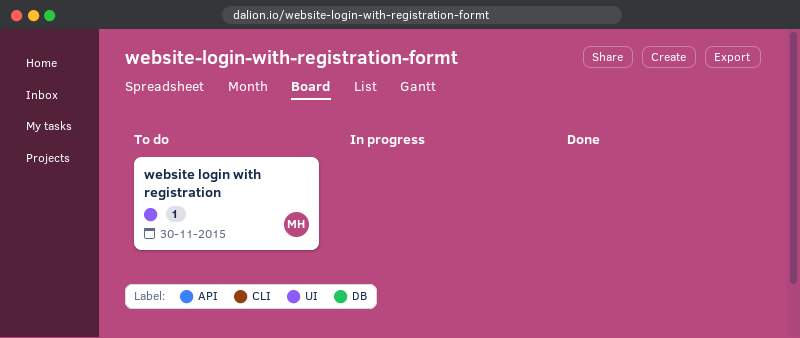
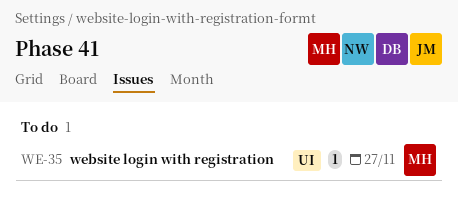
website login with registration, due: Nov 30 -> Nov 27

